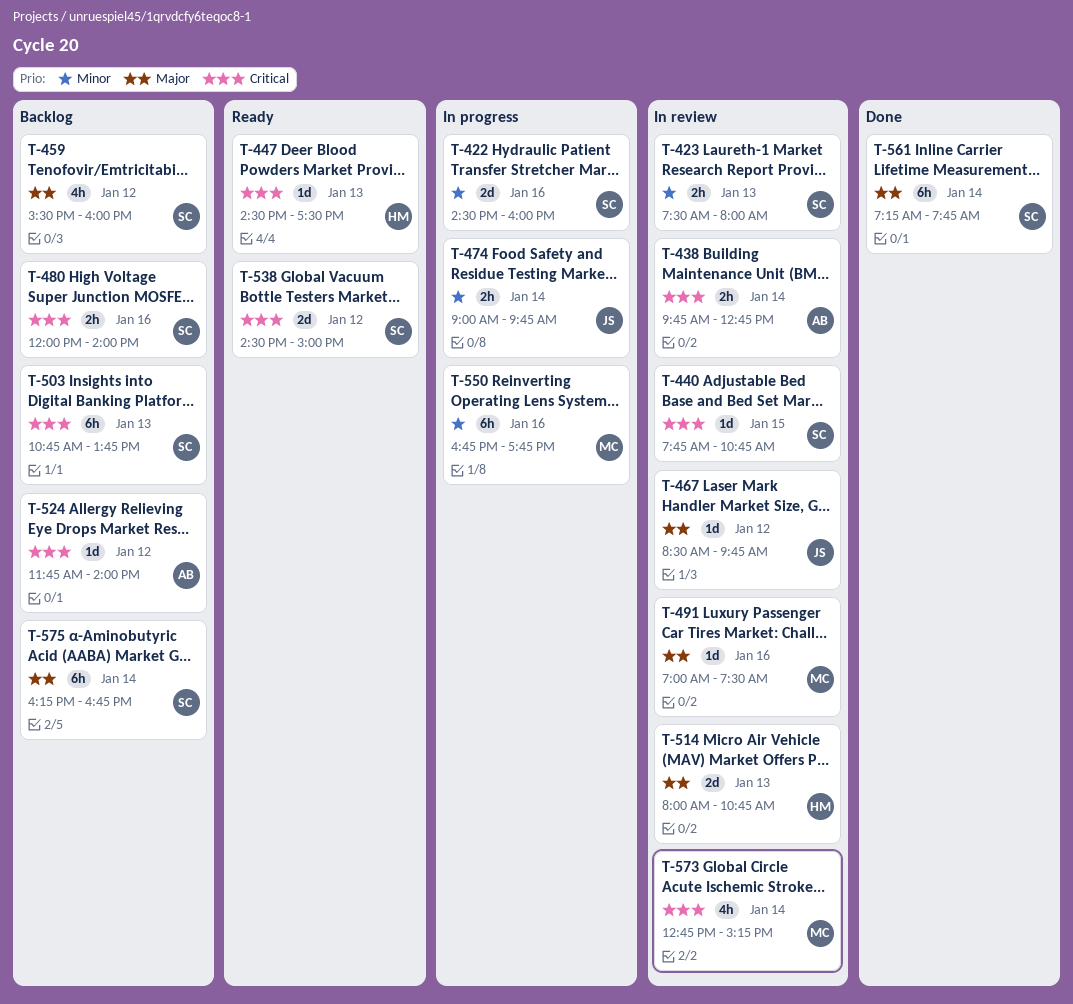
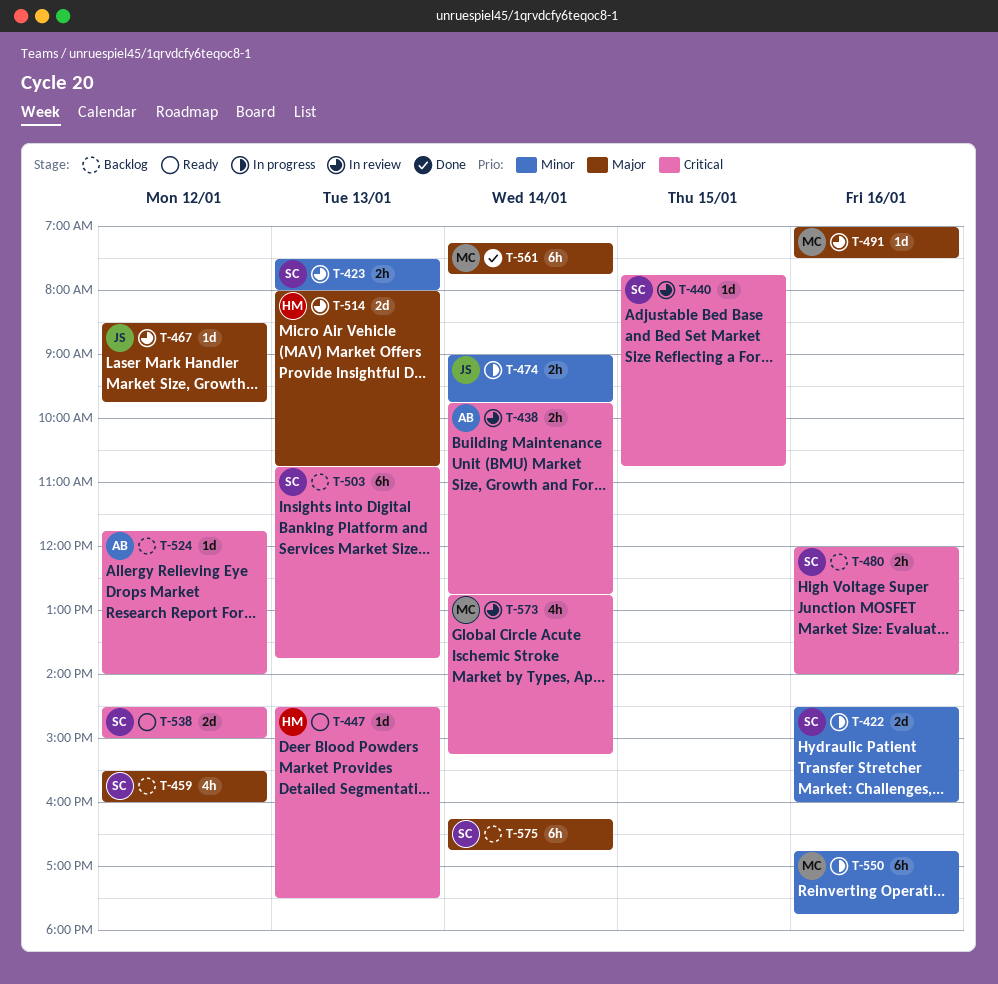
T-561, owner: SC -> MC

